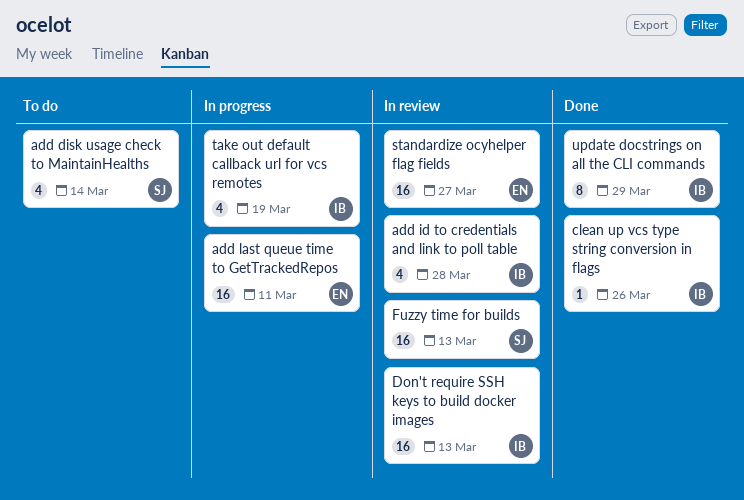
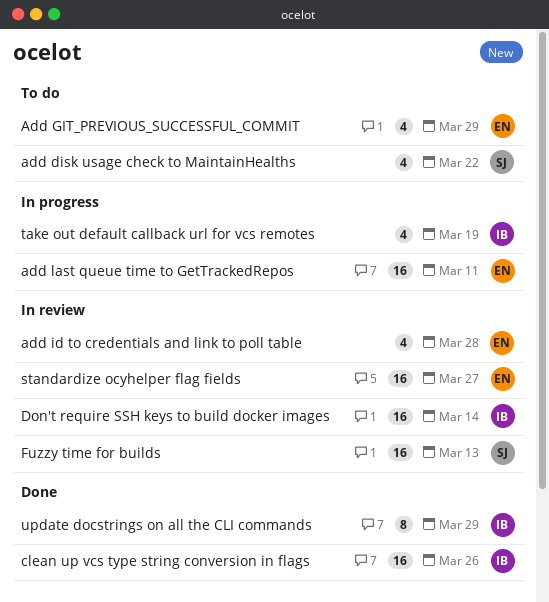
add disk usage check to MaintainHealths, due: Mar 14 -> Mar 22
Add GIT_PREVIOUS_SUCCESSFUL_COMMIT: none -> present
add id to credentials and link to poll table, owner: IB -> EN
clean up vcs type string conversion in flags, estimate: 1 -> 16
Don't require SSH keys to build docker images, due: Mar 13 -> Mar 14

